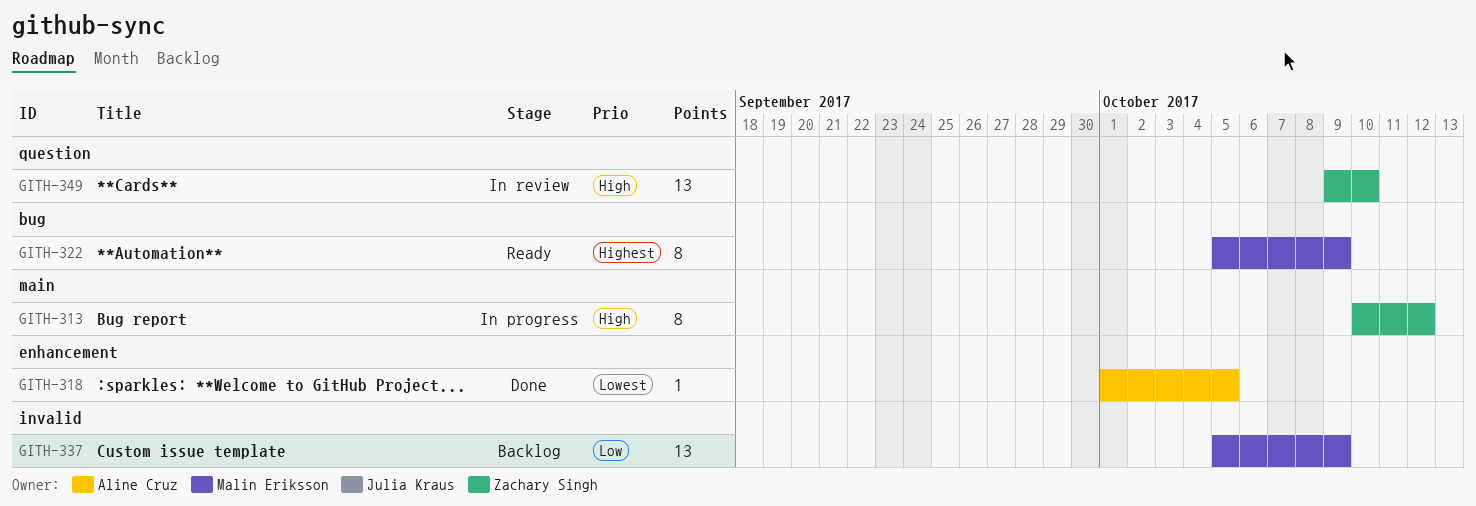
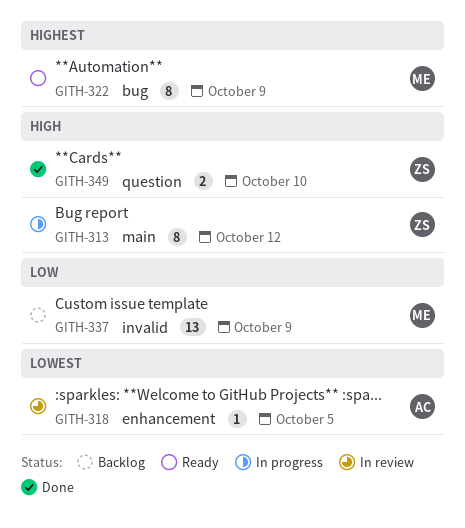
GITH-318, status: Done -> In review
GITH-349, status: In review -> Done
GITH-349, estimate: 13 -> 2

